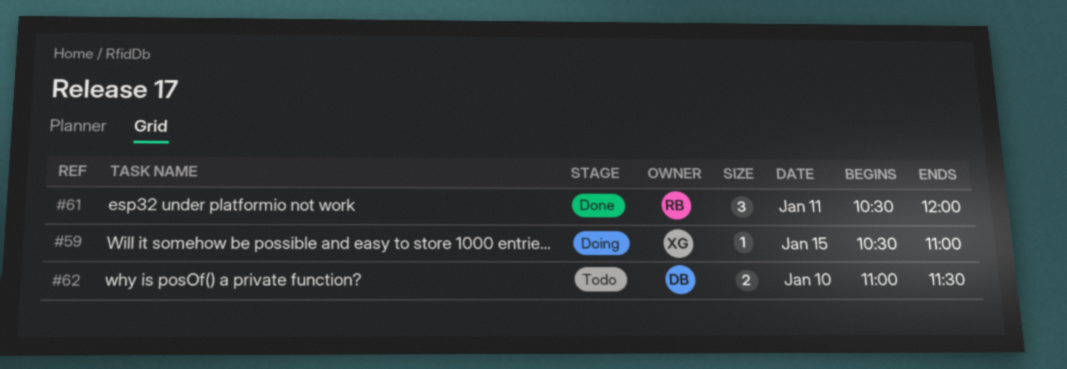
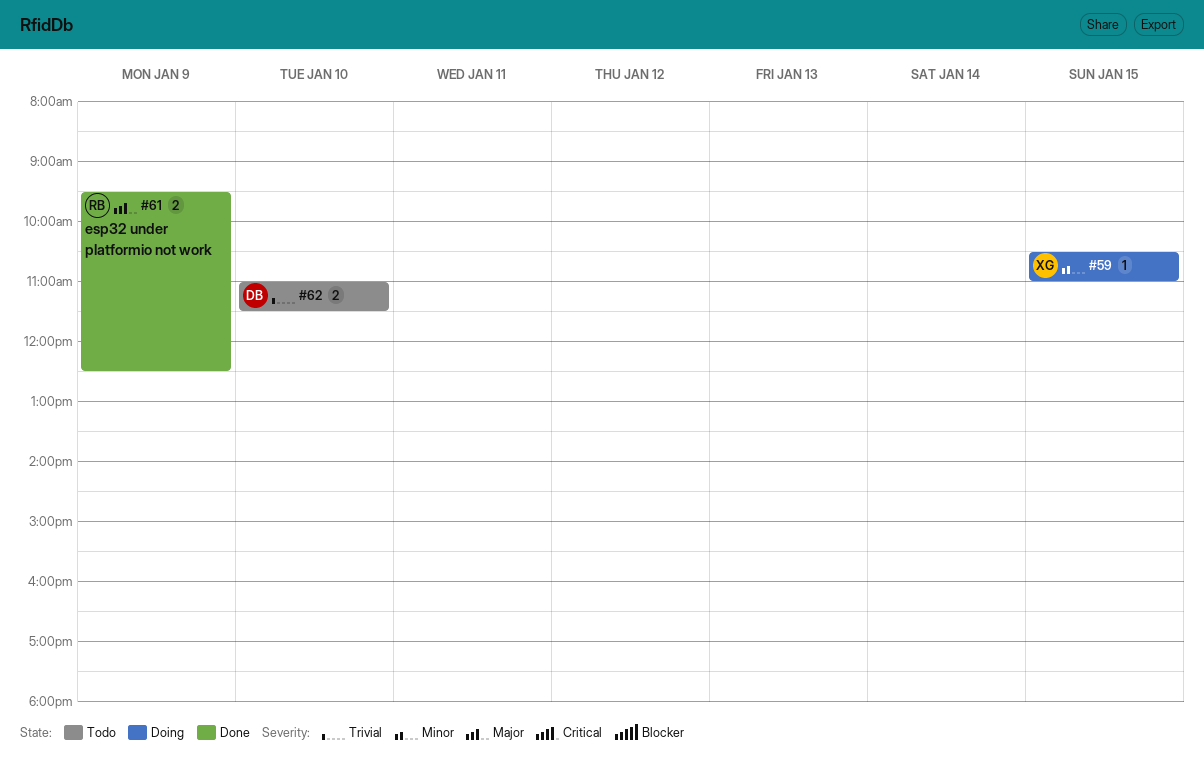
#61, estimate: 3 -> 2
#61, day: Jan 11 -> Jan 9
#61, begins: 10:30 -> 09:30
#61, ends: 12:00 -> 12:30

